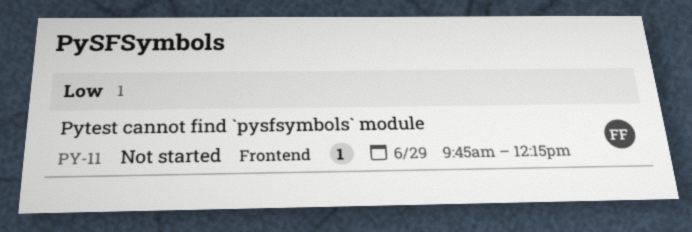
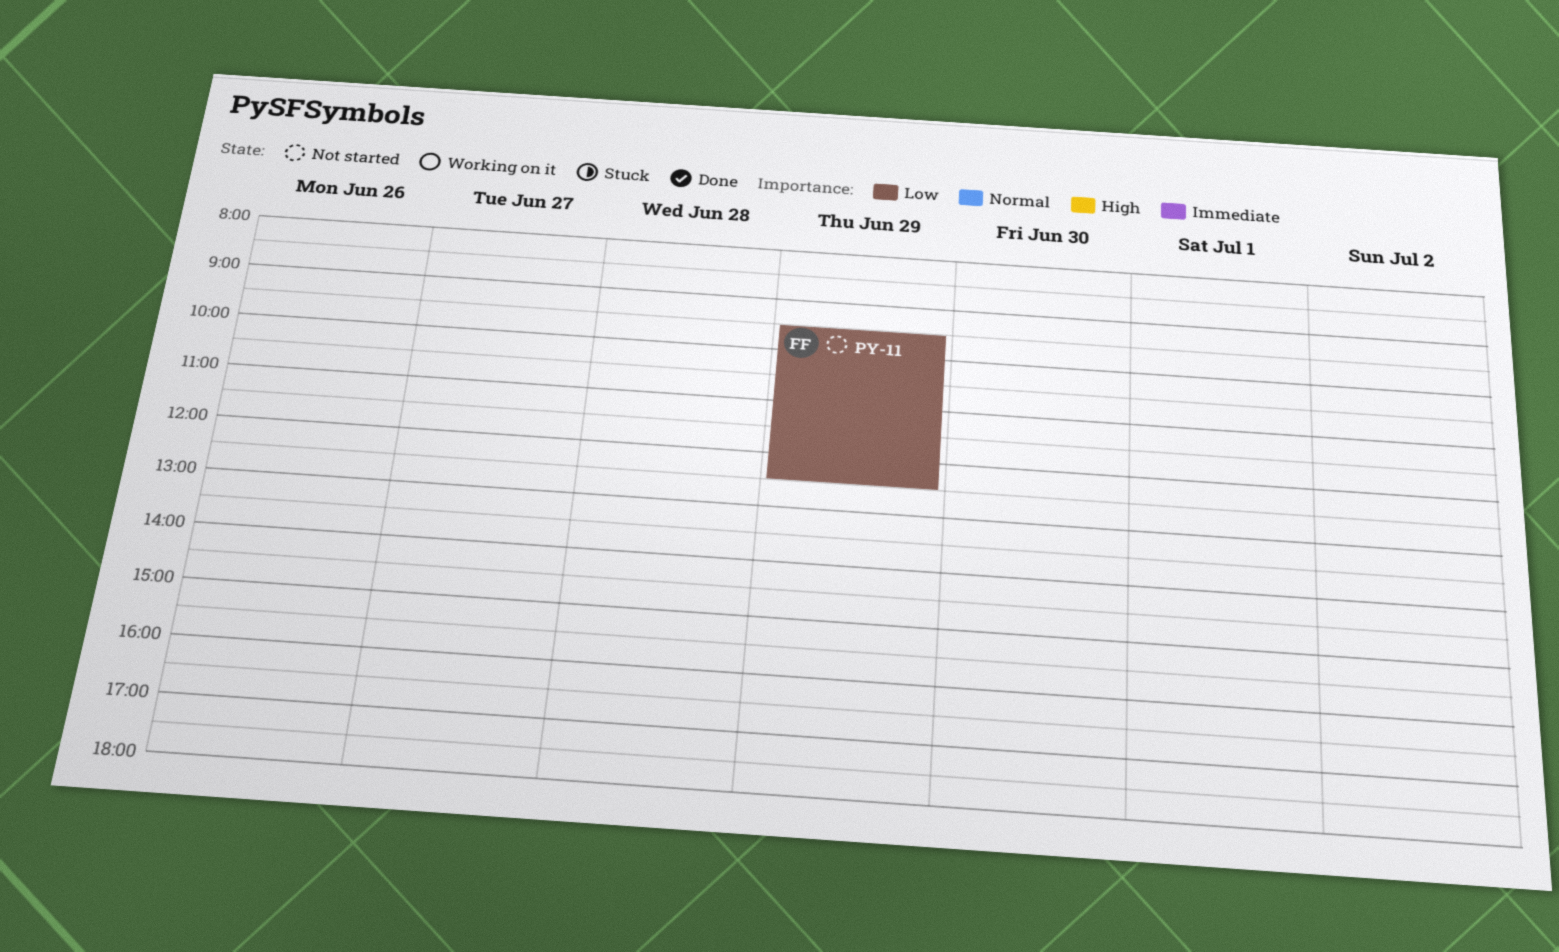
PY-11, begins: 09:45 -> 09:30
PY-11, ends: 12:15 -> 12:30

